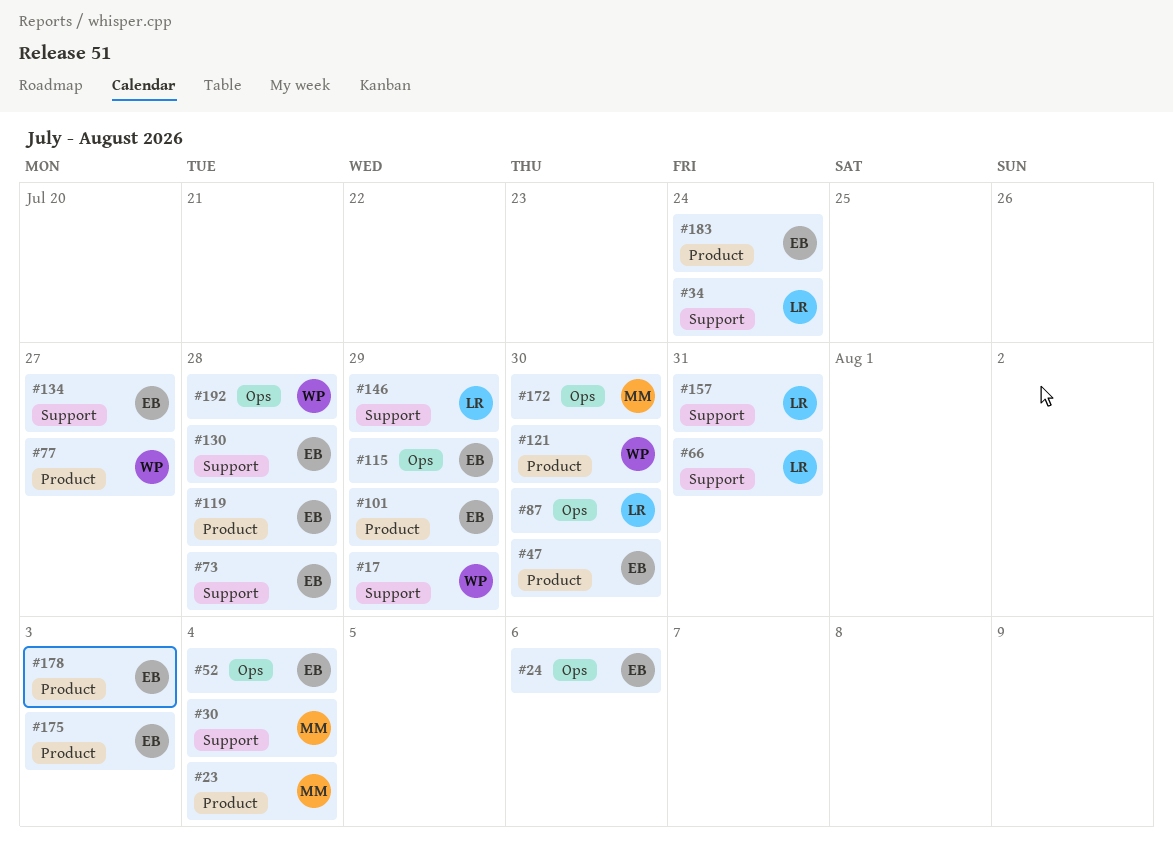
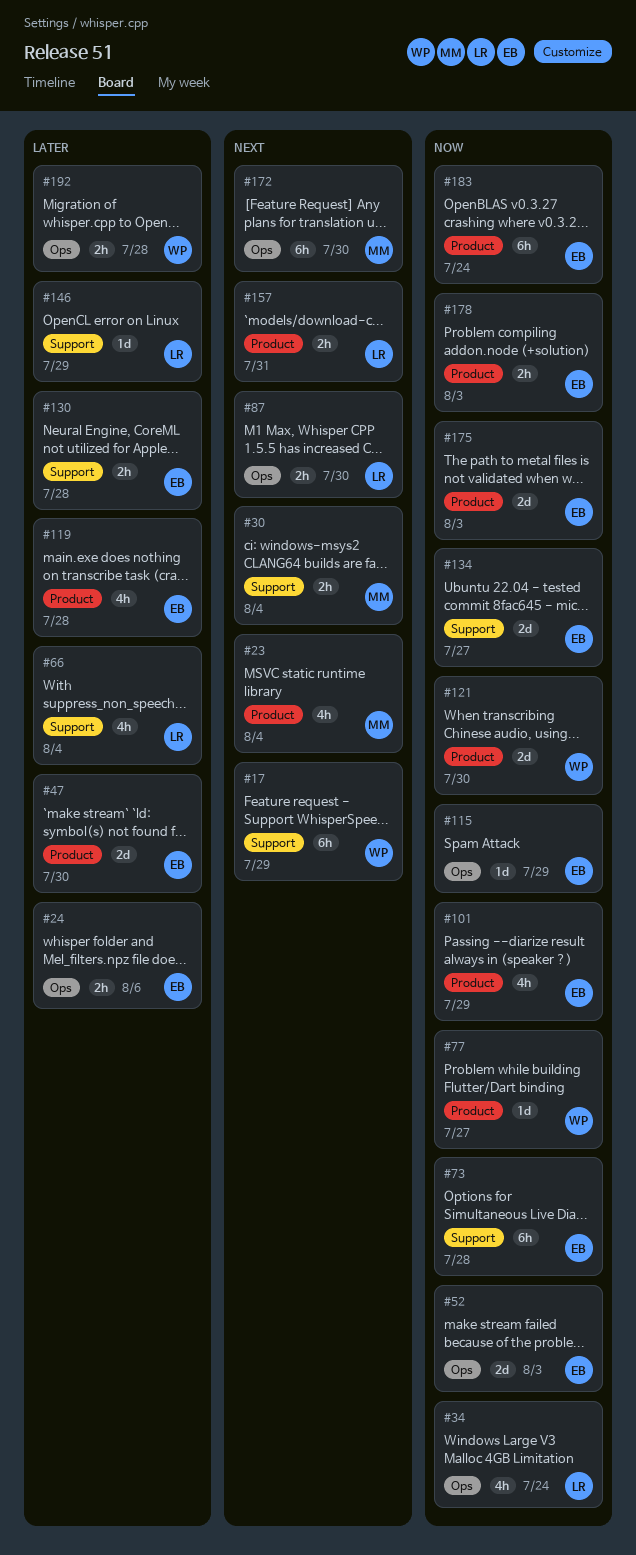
#34, label: Support -> Ops
#52, due: Aug 4 -> Aug 3
#66, due: Jul 31 -> Aug 4
#157, label: Support -> Product

